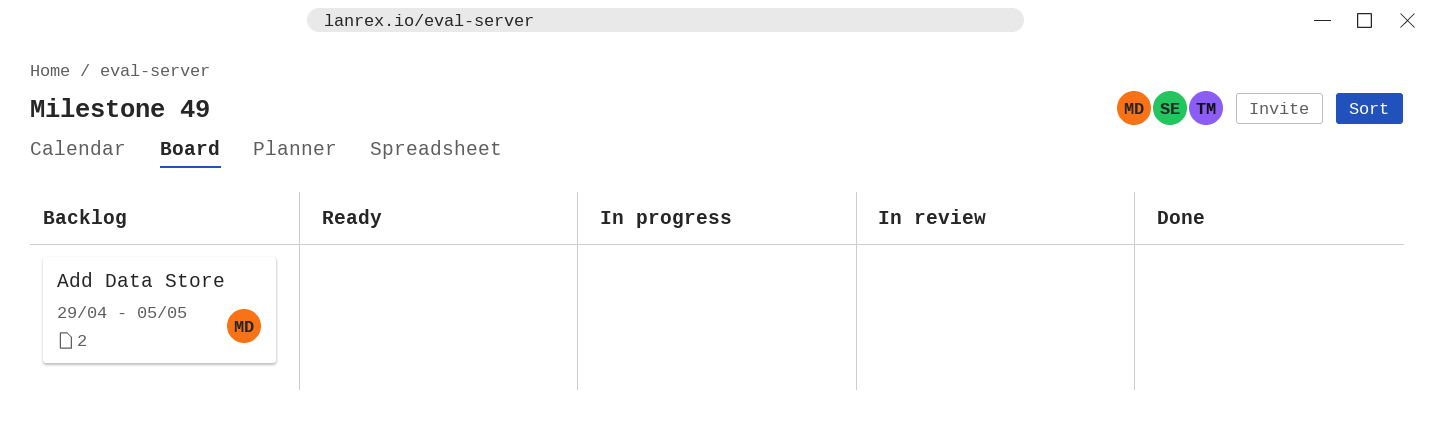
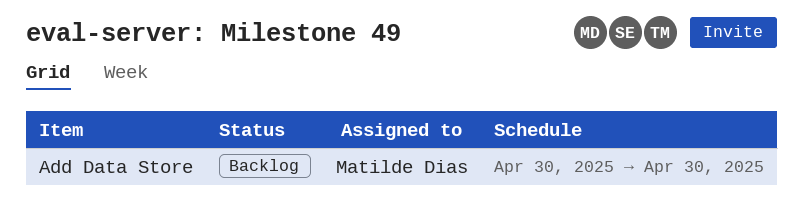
Add Data Store, start: Apr 29 -> Apr 30
Add Data Store, due: May 5 -> Apr 30

